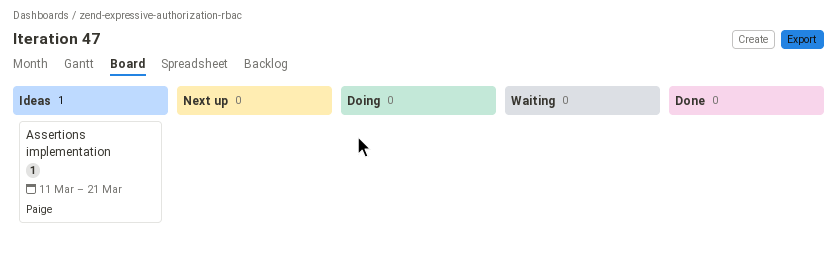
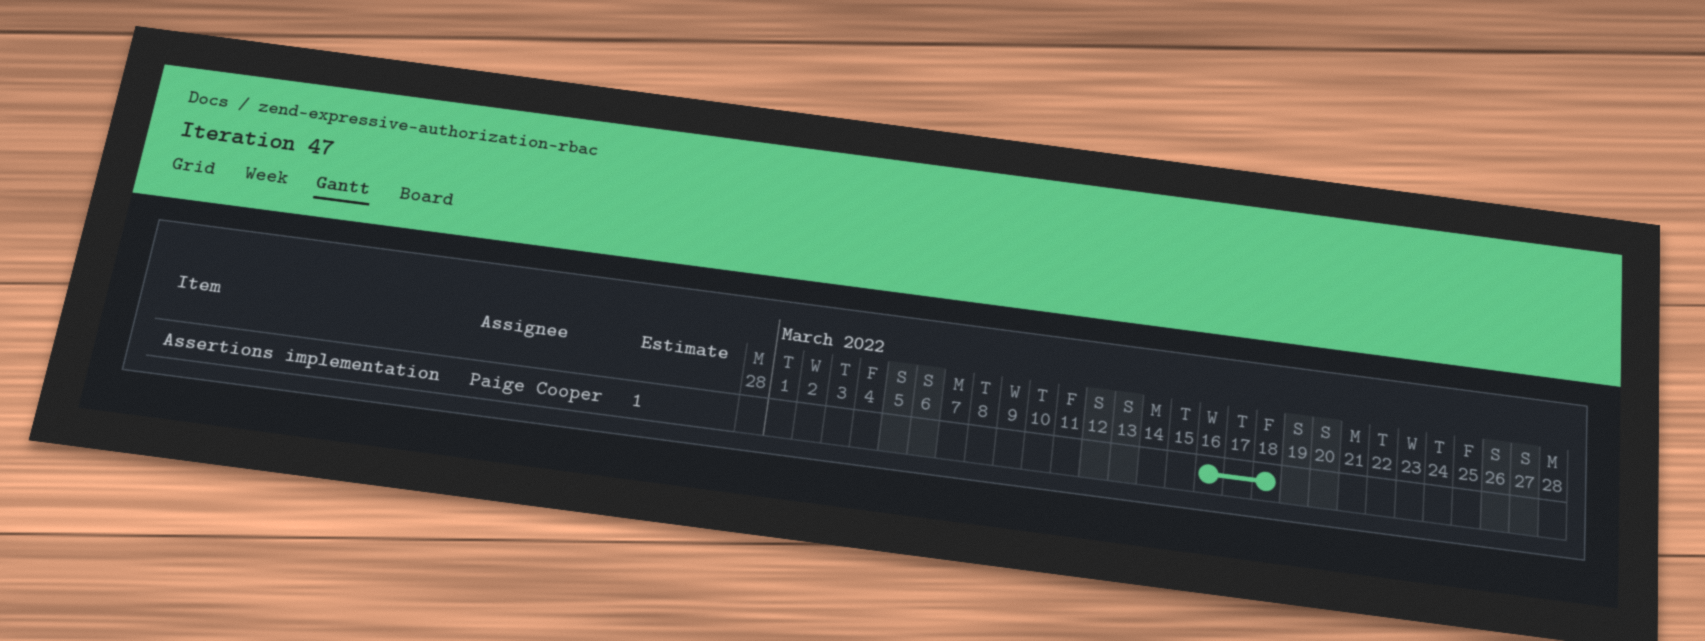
Assertions implementation, start: Mar 11 -> Mar 16
Assertions implementation, due: Mar 21 -> Mar 18

